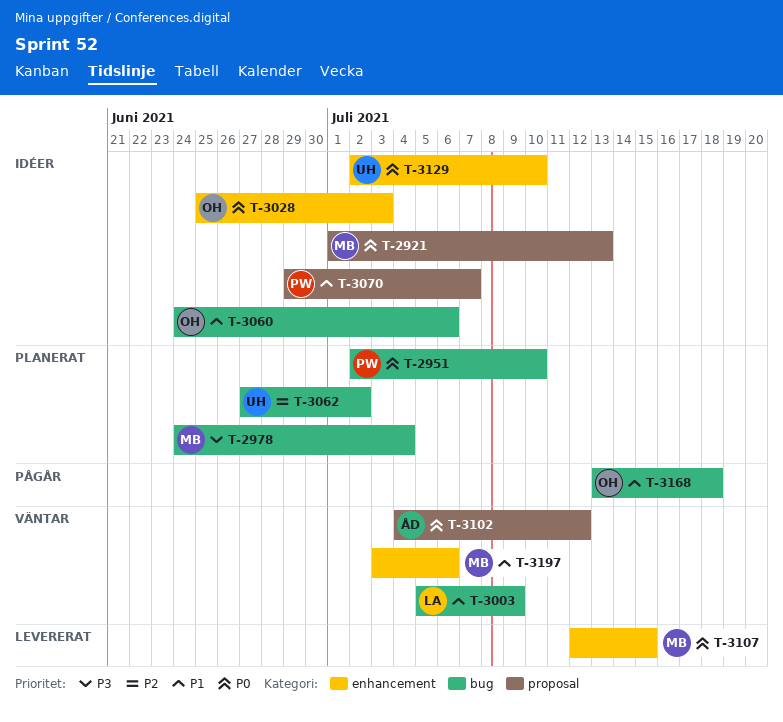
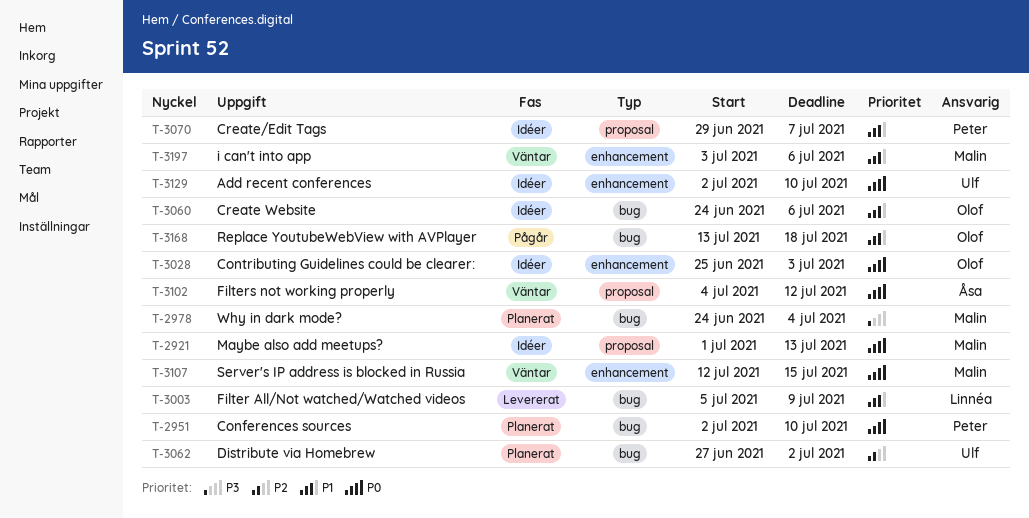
T-3003, status: Väntar -> Levererat
T-3107, status: Levererat -> Väntar

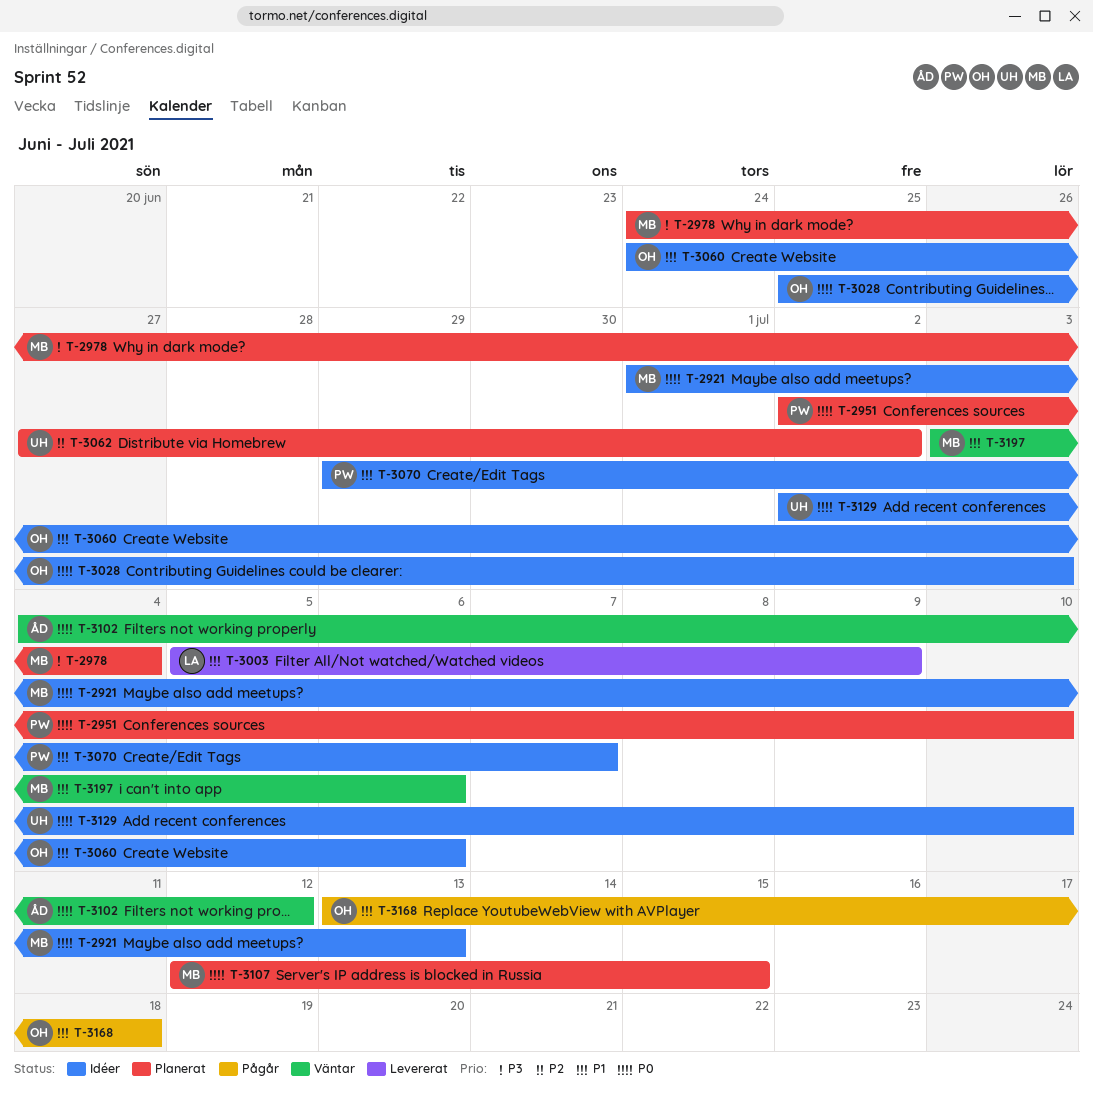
T-3107, status: Väntar -> Planerat

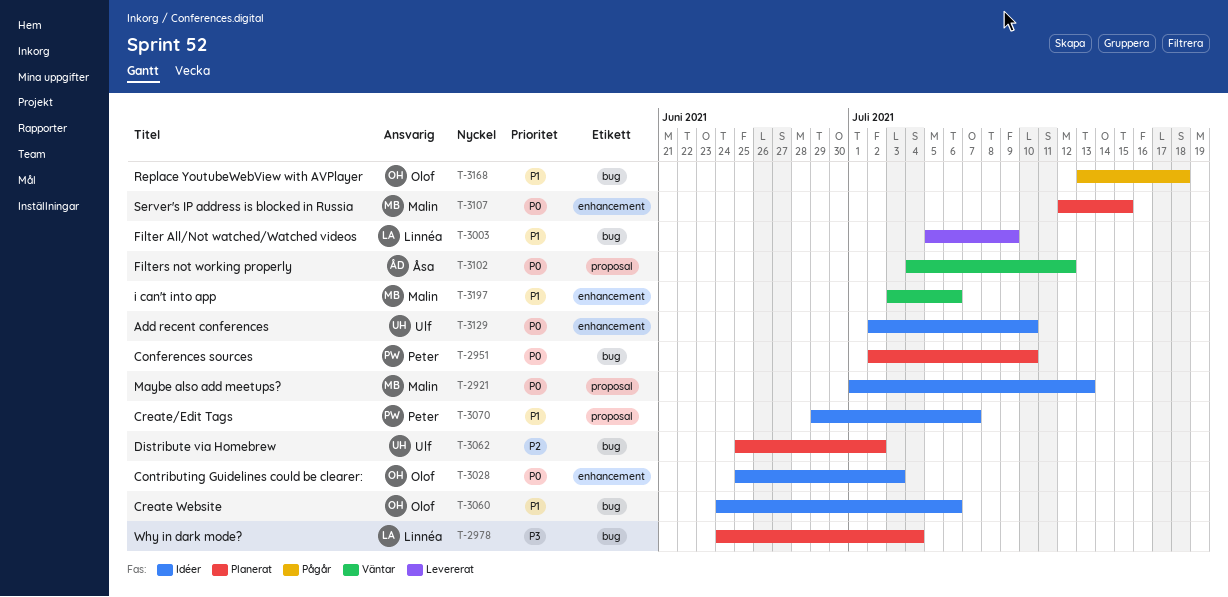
T-2978, owner: Malin -> Linnéa
T-3062, start: Jun 27 -> Jun 25

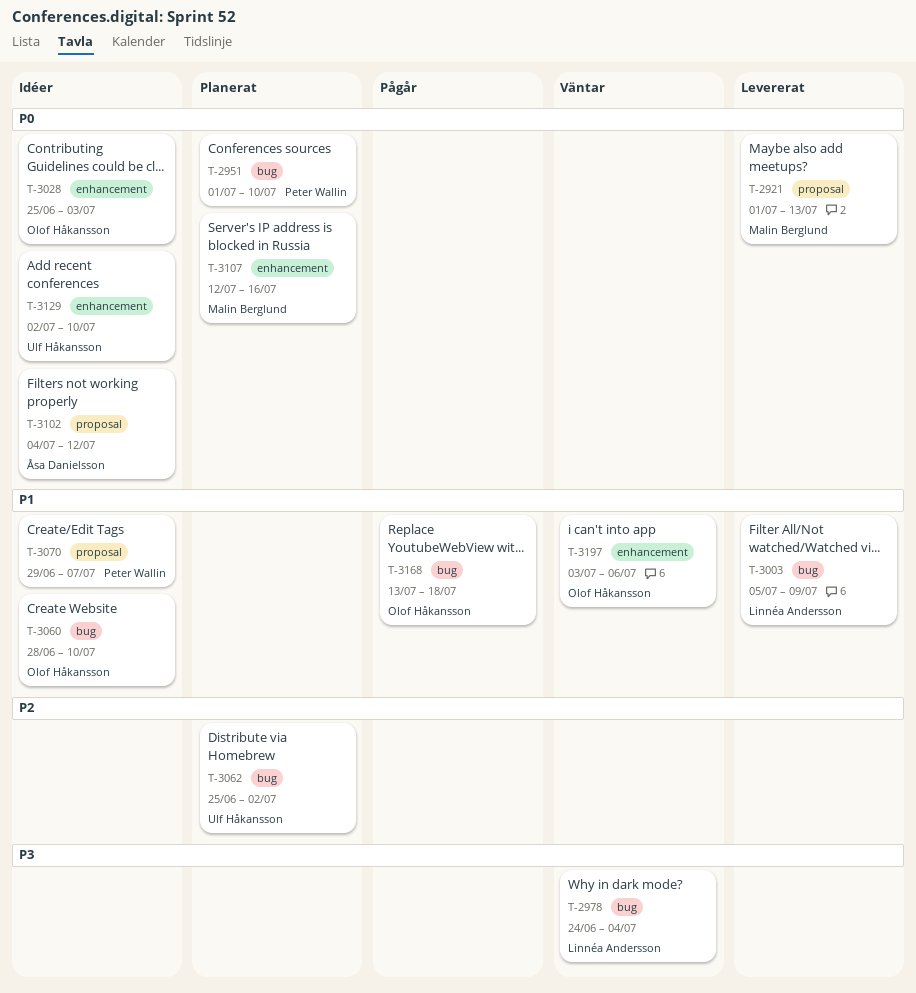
T-2921, status: Idéer -> Levererat
T-2951, start: Jul 2 -> Jul 1
T-2978, status: Planerat -> Väntar
T-3060, start: Jun 24 -> Jun 28
T-3060, due: Jul 6 -> Jul 10
T-3102, status: Väntar -> Idéer
T-3107, due: Jul 15 -> Jul 16
T-3197, owner: Malin Berglund -> Olof Håkansson

